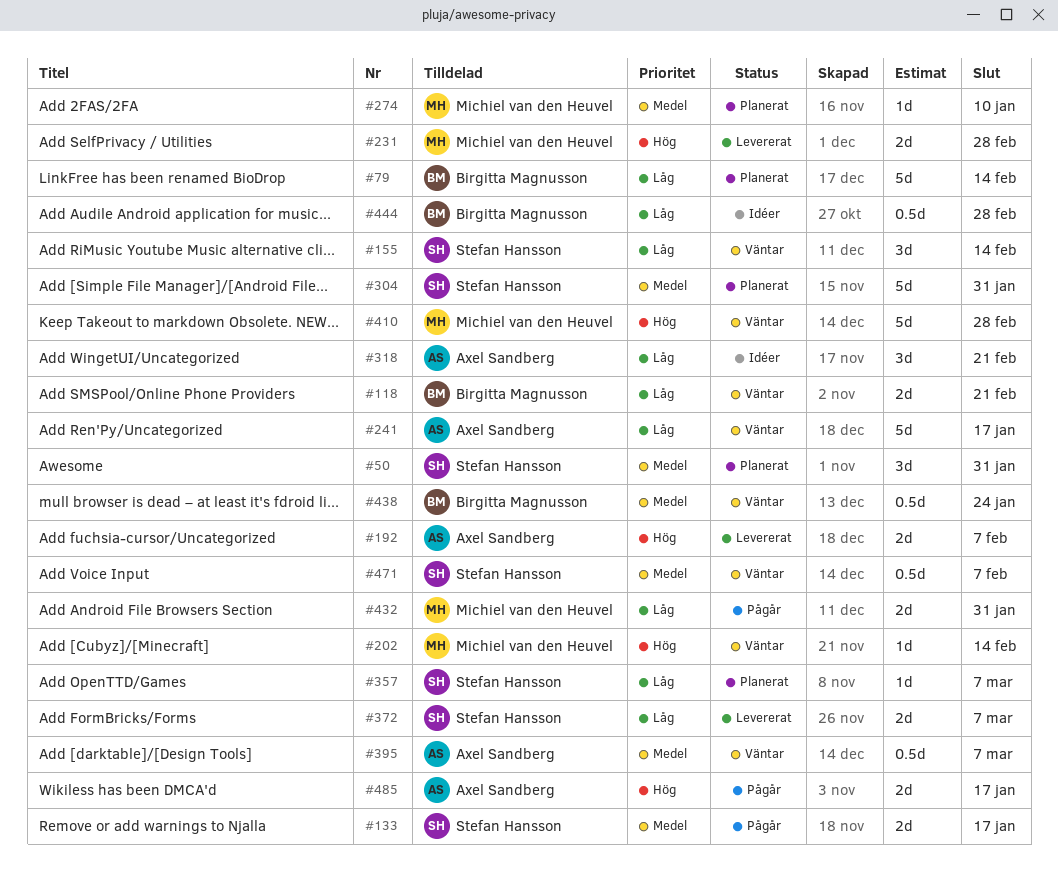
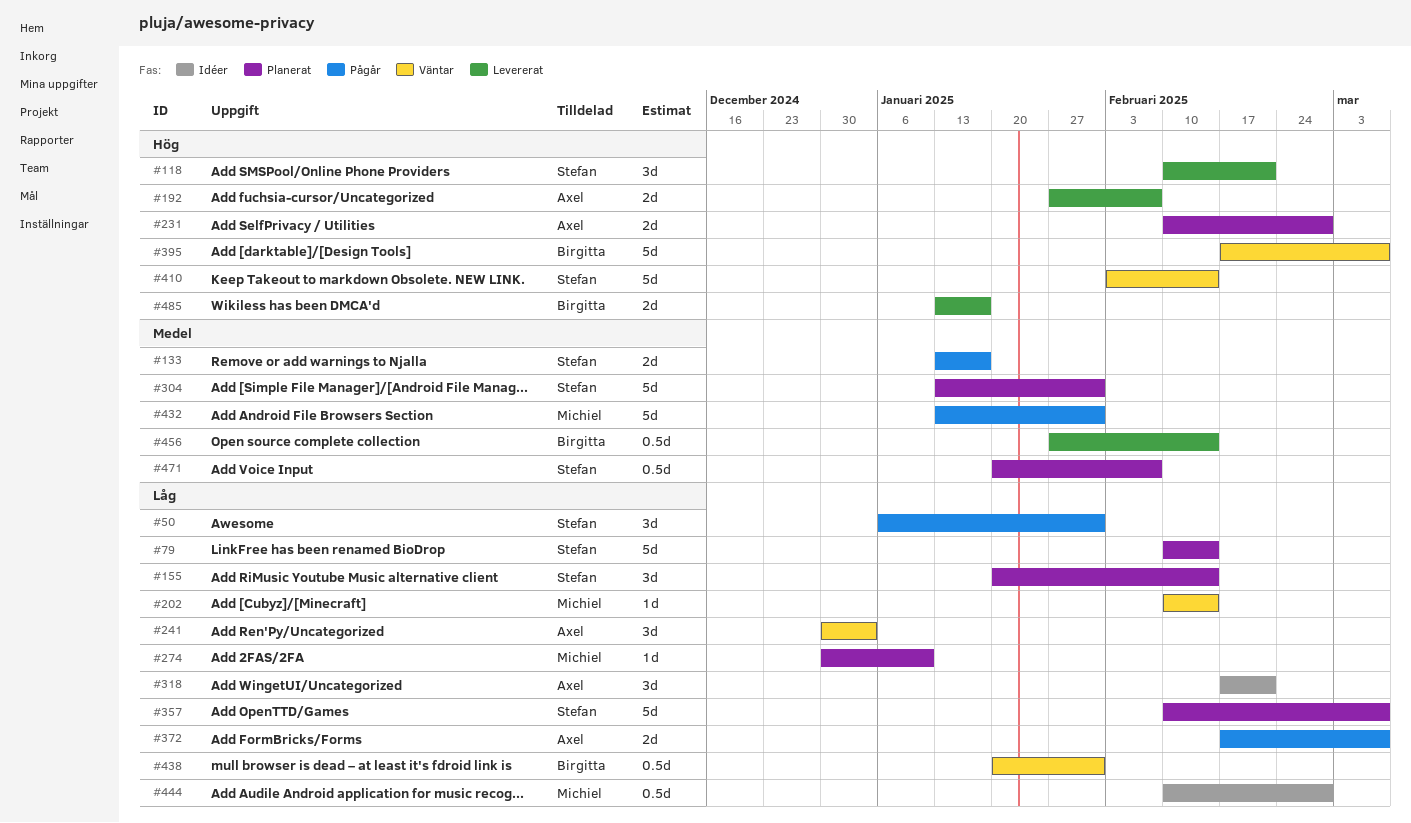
#50, status: Planerat -> Pågår
#50, priority: Medel -> Låg
#79, owner: Birgitta Magnusson -> Stefan Hansson
#118, status: Väntar -> Levererat
#118, owner: Birgitta Magnusson -> Stefan Hansson
#118, priority: Låg -> Hög
#118, estimate: 2d -> 3d
#155, status: Väntar -> Planerat
#202, priority: Hög -> Låg
#231, status: Levererat -> Planerat
#231, owner: Michiel van den Heuvel -> Axel Sandberg
#241, estimate: 5d -> 3d
#241, due: Jan 17 -> Jan 3
#274, priority: Medel -> Låg
#357, estimate: 1d -> 5d
#372, status: Levererat -> Pågår
#372, owner: Stefan Hansson -> Axel Sandberg
#395, owner: Axel Sandberg -> Birgitta Magnusson
#395, priority: Medel -> Hög
#395, estimate: 0.5d -> 5d
#410, owner: Michiel van den Heuvel -> Stefan Hansson
#410, due: Feb 28 -> Feb 14
#432, priority: Låg -> Medel
#432, estimate: 2d -> 5d
#438, priority: Medel -> Låg
#438, due: Jan 24 -> Jan 31
#444, owner: Birgitta Magnusson -> Michiel van den Heuvel
#456: none -> present
#471, status: Väntar -> Planerat
#485, status: Pågår -> Levererat
#485, owner: Axel Sandberg -> Birgitta Magnusson

